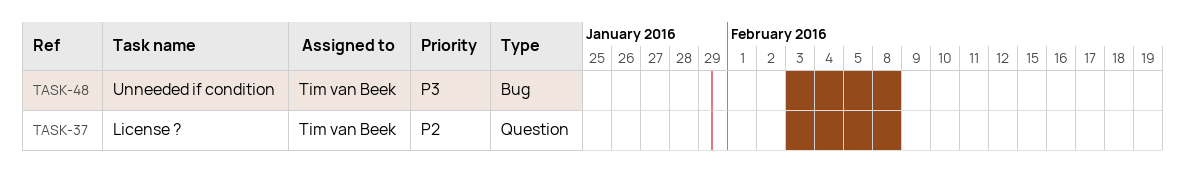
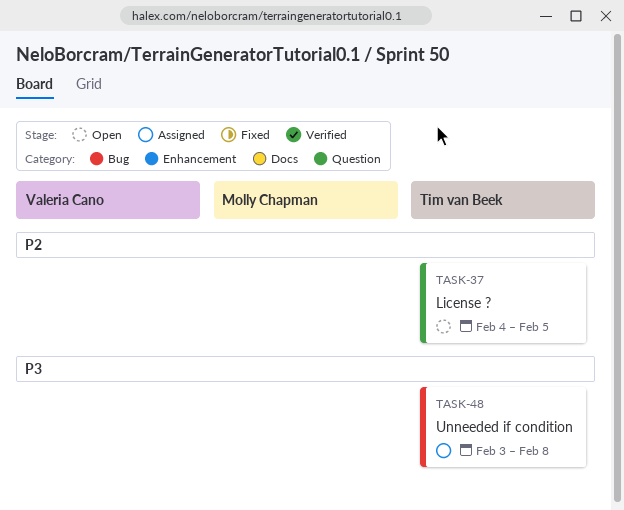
TASK-37, start: Feb 3 -> Feb 4
TASK-37, due: Feb 8 -> Feb 5

